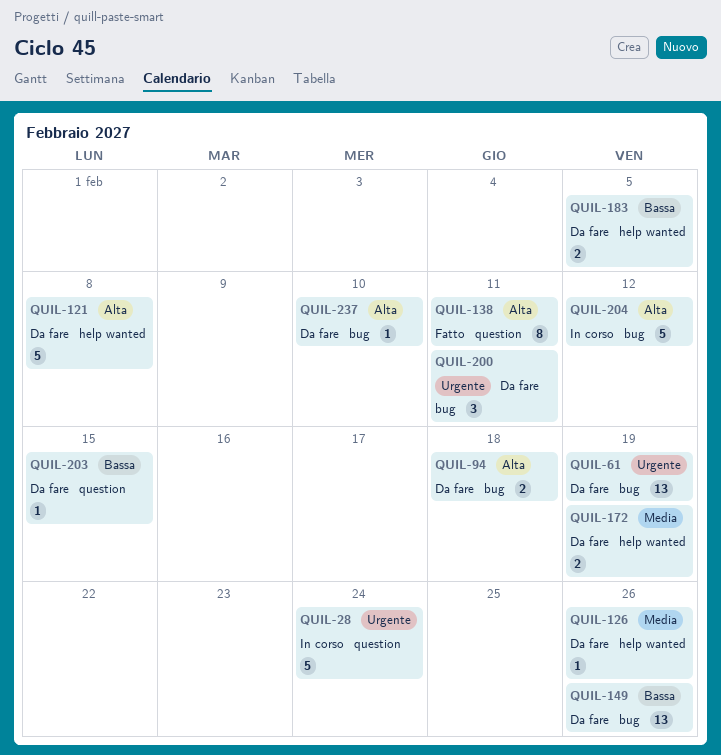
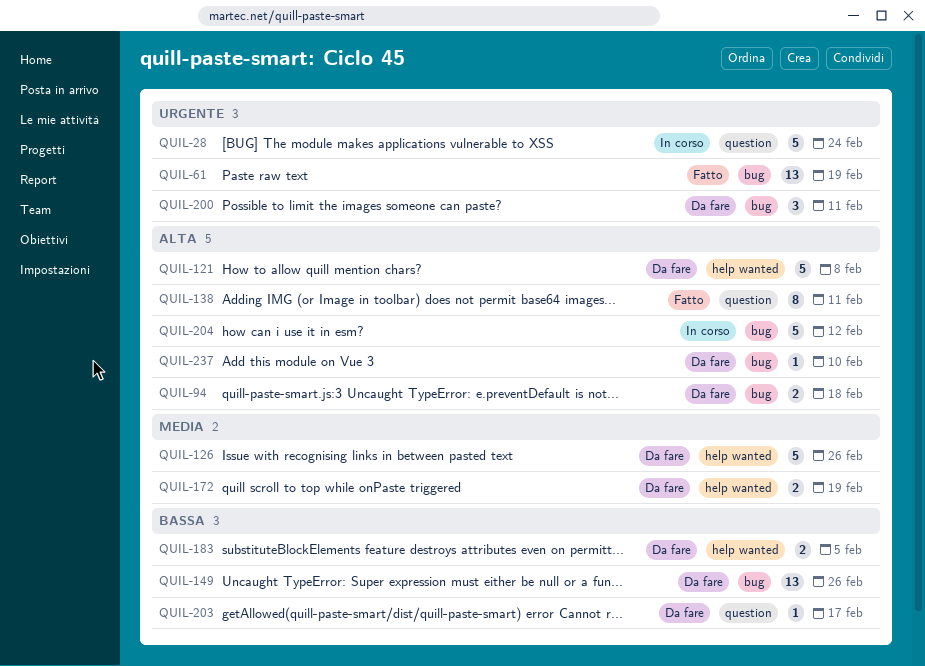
QUIL-61, status: Da fare -> Fatto
QUIL-126, estimate: 1 -> 5
QUIL-203, due: Feb 15 -> Feb 17

